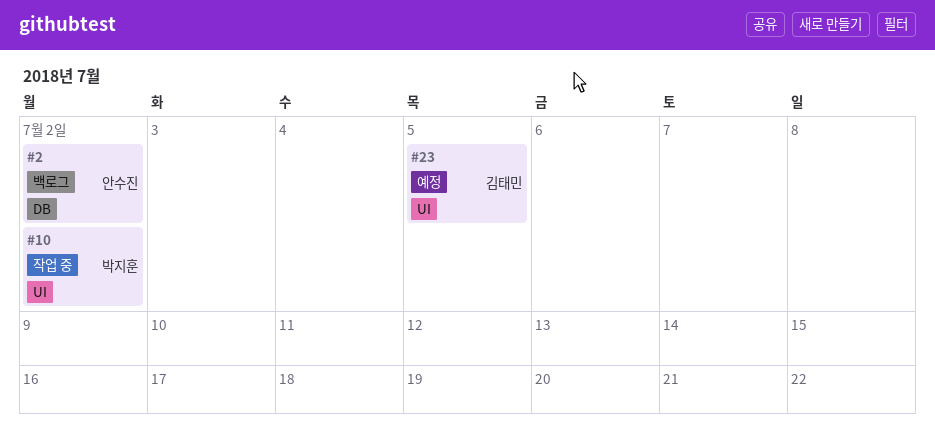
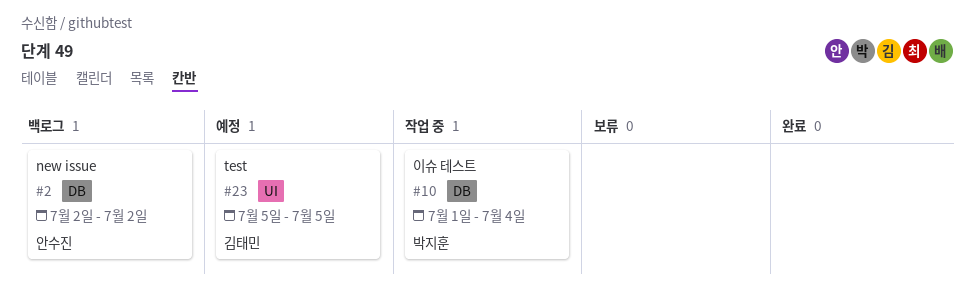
#10, label: UI -> DB
#10, due: Jul 2 -> Jul 4

